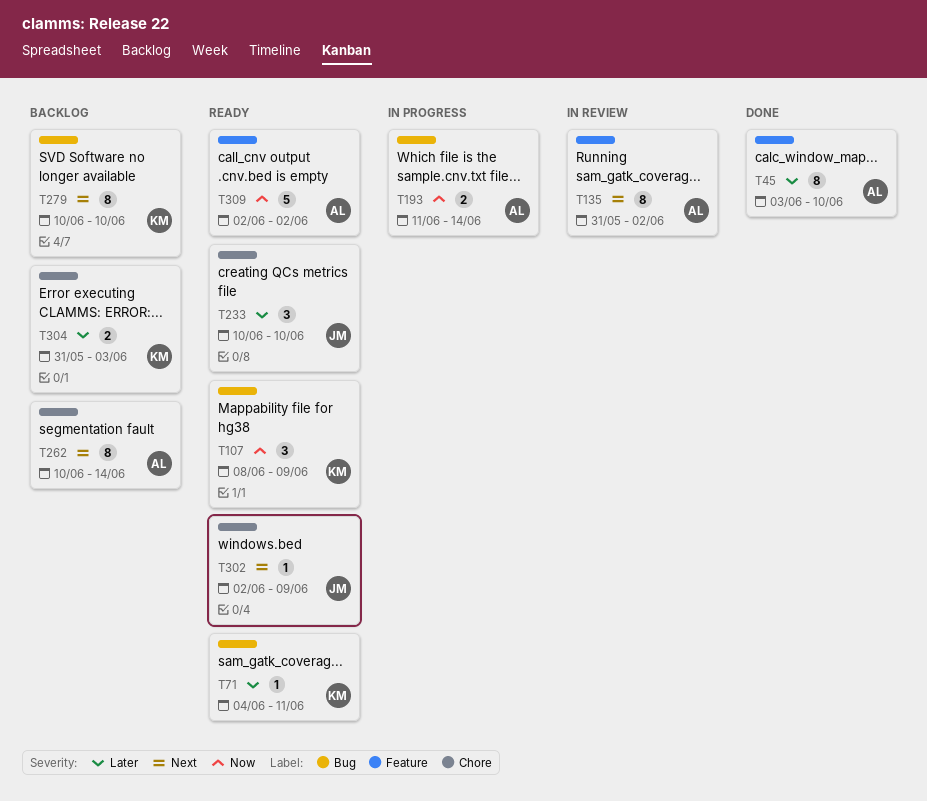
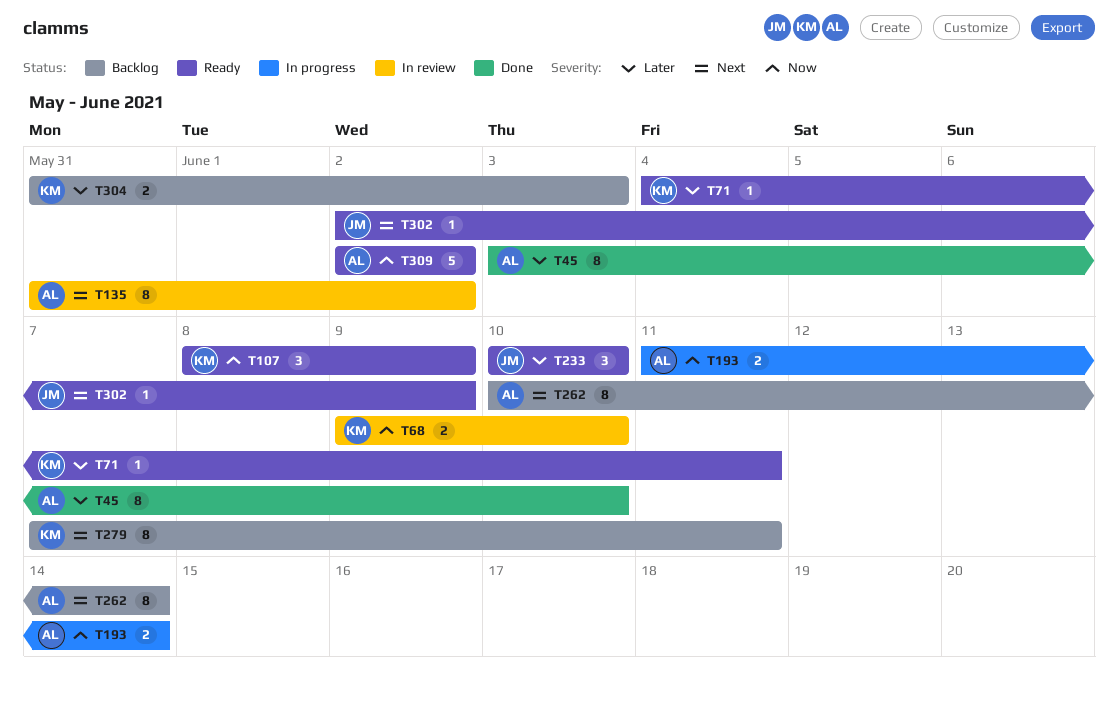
T68: none -> present
T279, start: Jun 10 -> Jun 7
T279, due: Jun 10 -> Jun 11

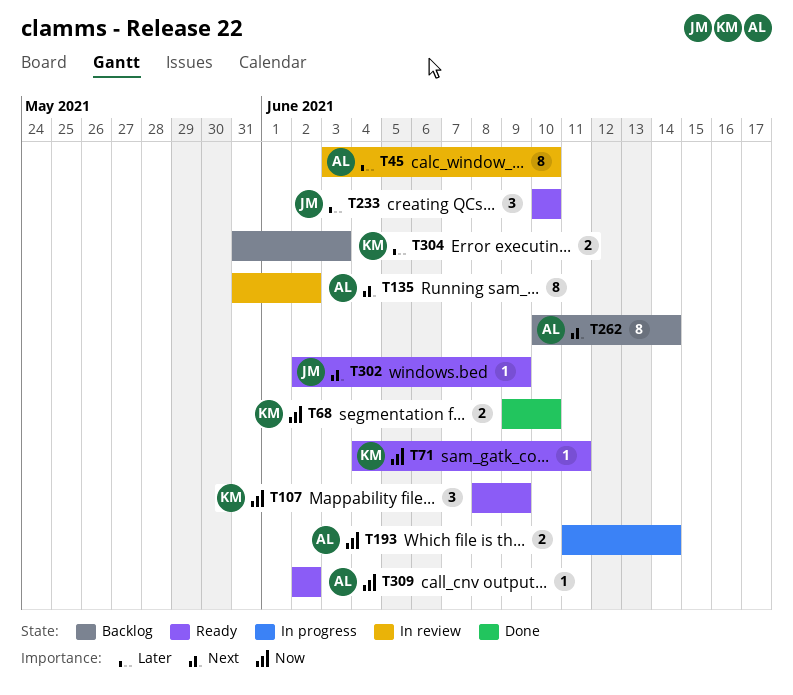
T45, status: Done -> In review
T68, status: In review -> Done
T71, priority: Later -> Now
T279: present -> none
T309, estimate: 5 -> 1

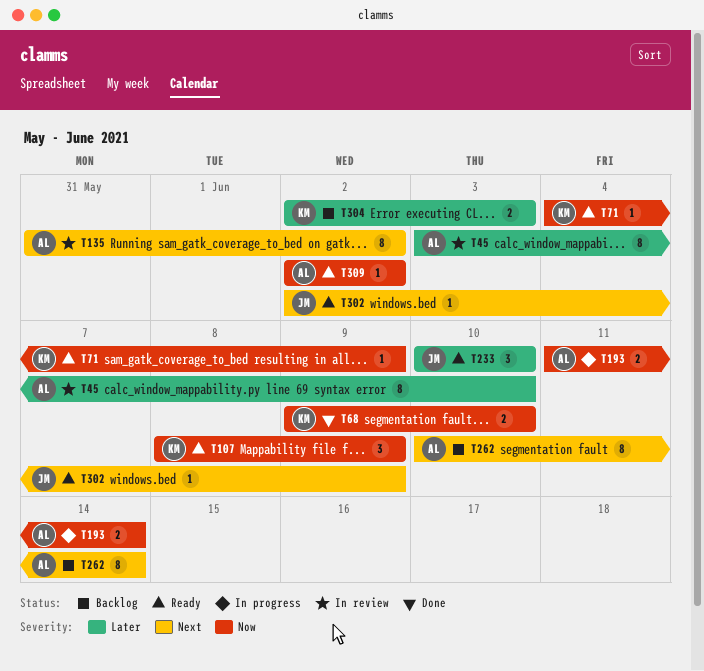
T71, due: Jun 11 -> Jun 9
T304, start: May 31 -> Jun 2

